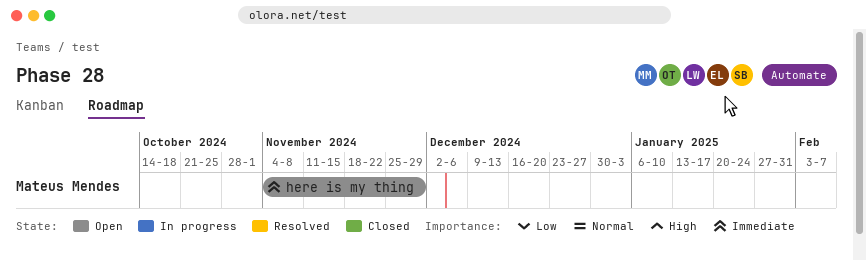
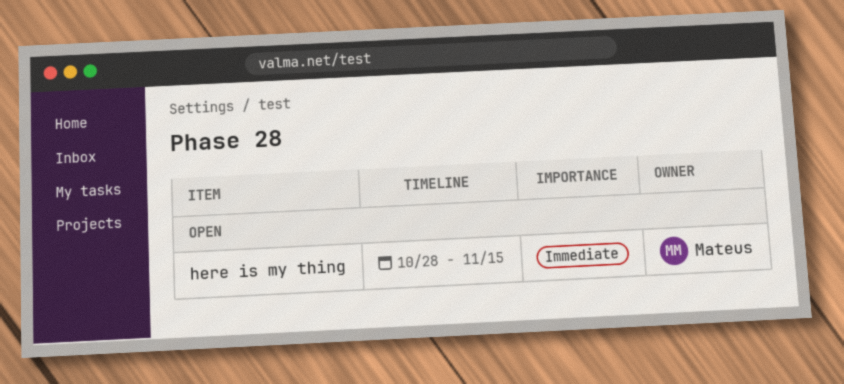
here is my thing, start: Nov 4 -> Oct 28
here is my thing, due: Nov 29 -> Nov 15

